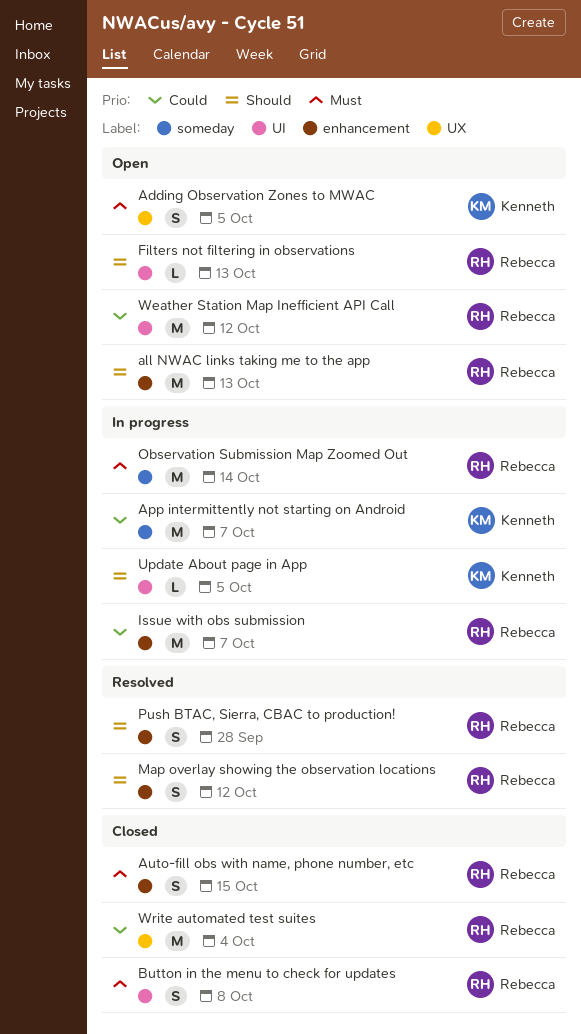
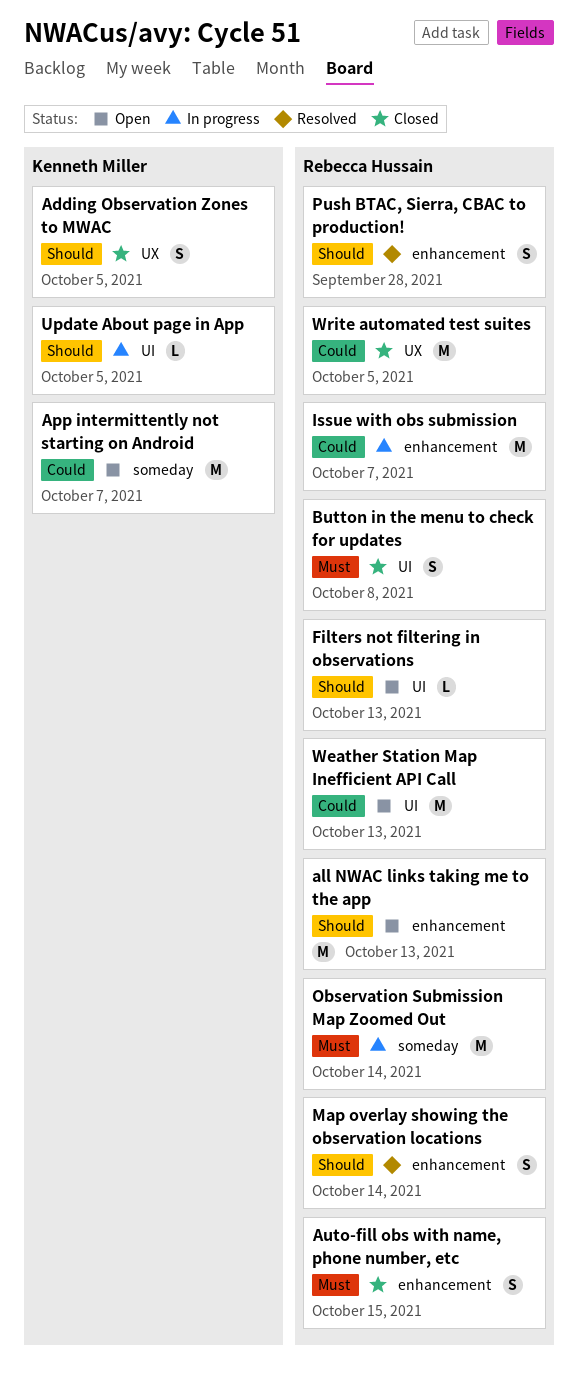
Adding Observation Zones to MWAC, status: Open -> Closed
Adding Observation Zones to MWAC, priority: Must -> Should
App intermittently not starting on Android, status: In progress -> Open
Map overlay showing the observation locations, due: Oct 12 -> Oct 14
Weather Station Map Inefficient API Call, due: Oct 12 -> Oct 13
Write automated test suites, due: Oct 4 -> Oct 5

